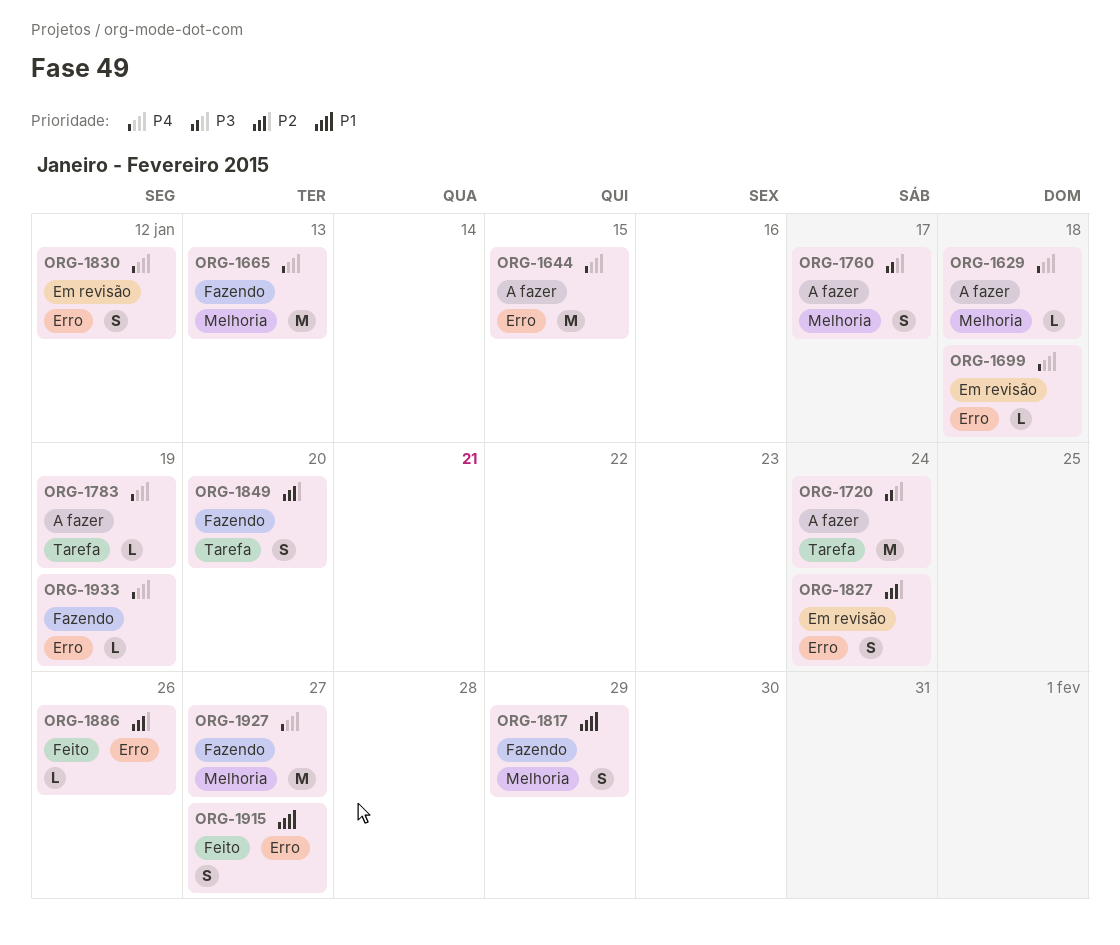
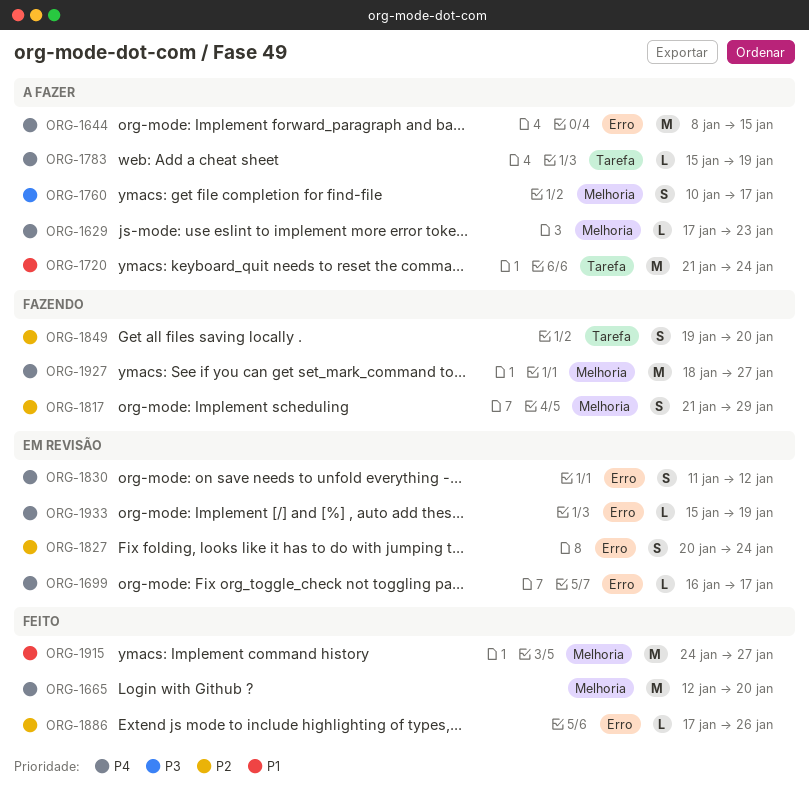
ORG-1629, due: Jan 18 -> Jan 23
ORG-1665, status: Fazendo -> Feito
ORG-1665, due: Jan 13 -> Jan 20
ORG-1699, due: Jan 18 -> Jan 17
ORG-1720, priority: P3 -> P1
ORG-1817, priority: P1 -> P2
ORG-1915, label: Erro -> Melhoria
ORG-1915, estimate: S -> M
ORG-1933, status: Fazendo -> Em revisão

